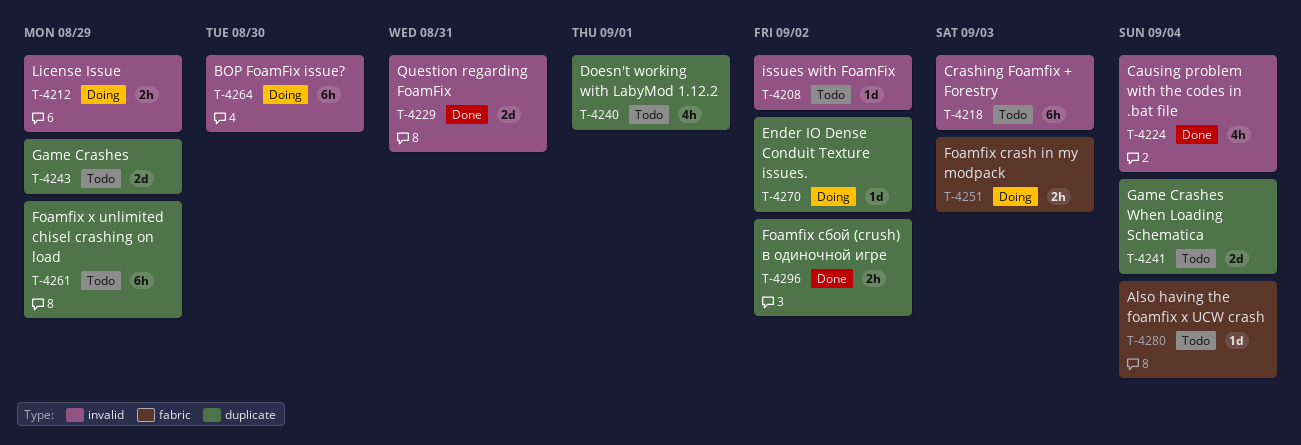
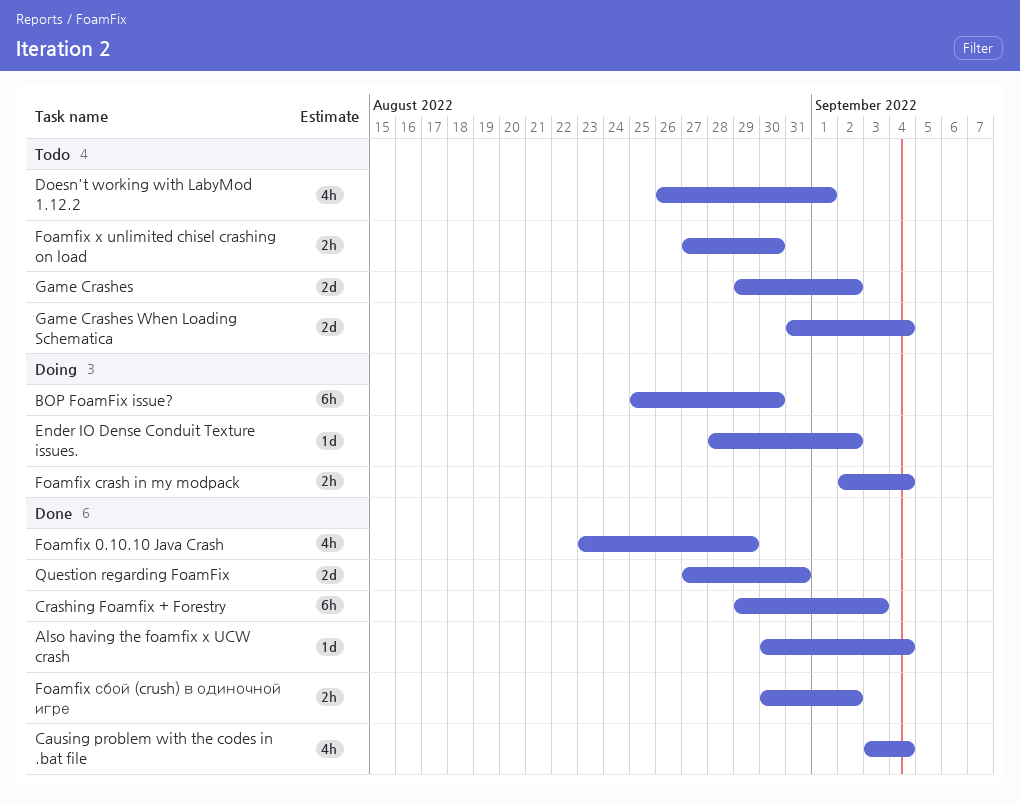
Also having the foamfix x UCW crash, status: Todo -> Done
Crashing Foamfix + Forestry, status: Todo -> Done
Foamfix 0.10.10 Java Crash: none -> present
Foamfix crash in my modpack, due: Sep 3 -> Sep 4
Foamfix x unlimited chisel crashing on load, estimate: 6h -> 2h
Foamfix x unlimited chisel crashing on load, due: Aug 29 -> Aug 30
Game Crashes, due: Aug 29 -> Sep 2
issues with FoamFix: present -> none
License Issue: present -> none

